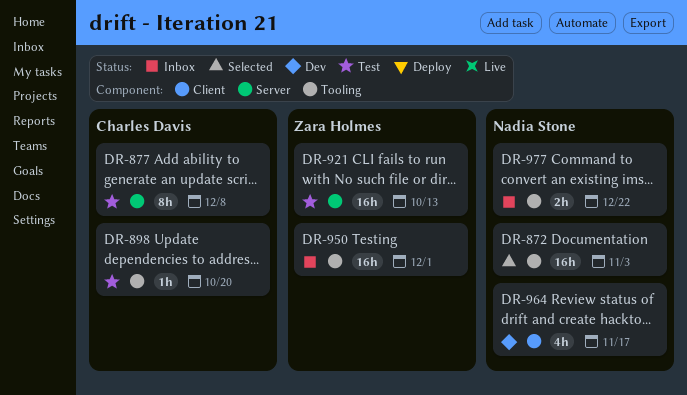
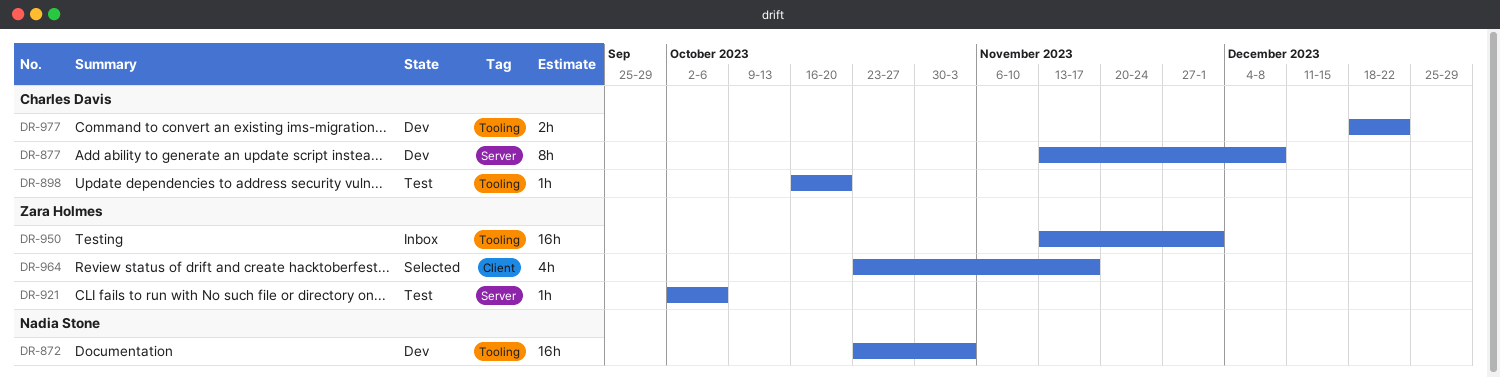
DR-872, status: Selected -> Dev
DR-877, status: Test -> Dev
DR-921, estimate: 16h -> 1h
DR-921, due: Oct 13 -> Oct 6
DR-964, status: Dev -> Selected
DR-964, owner: Nadia Stone -> Zara Holmes
DR-977, status: Inbox -> Dev
DR-977, owner: Nadia Stone -> Charles Davis

